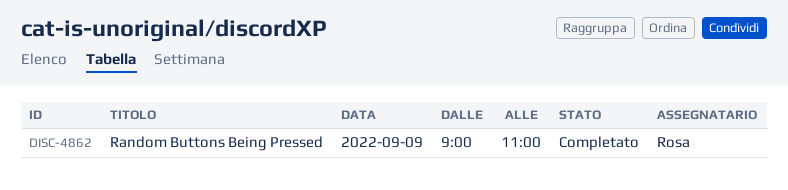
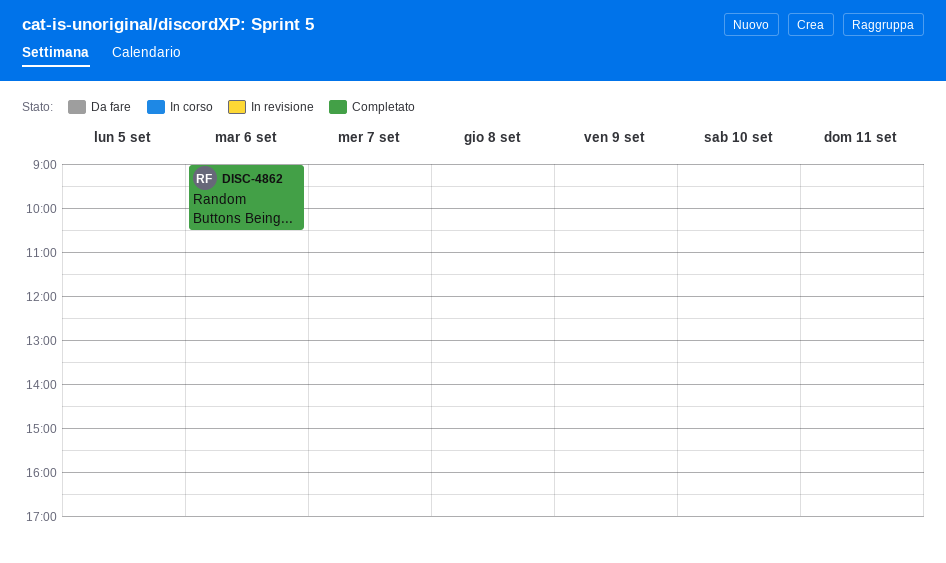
DISC-4862, day: Sep 9 -> Sep 6
DISC-4862, ends: 11:00 -> 10:30

